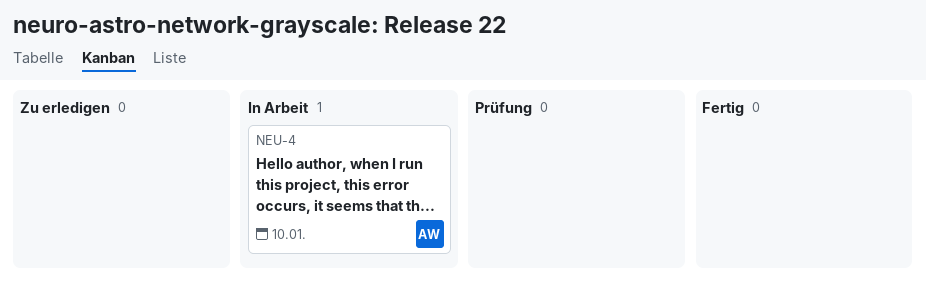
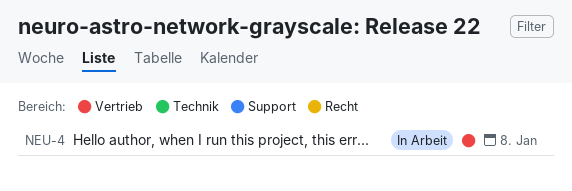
NEU-4, due: Jan 10 -> Jan 8

